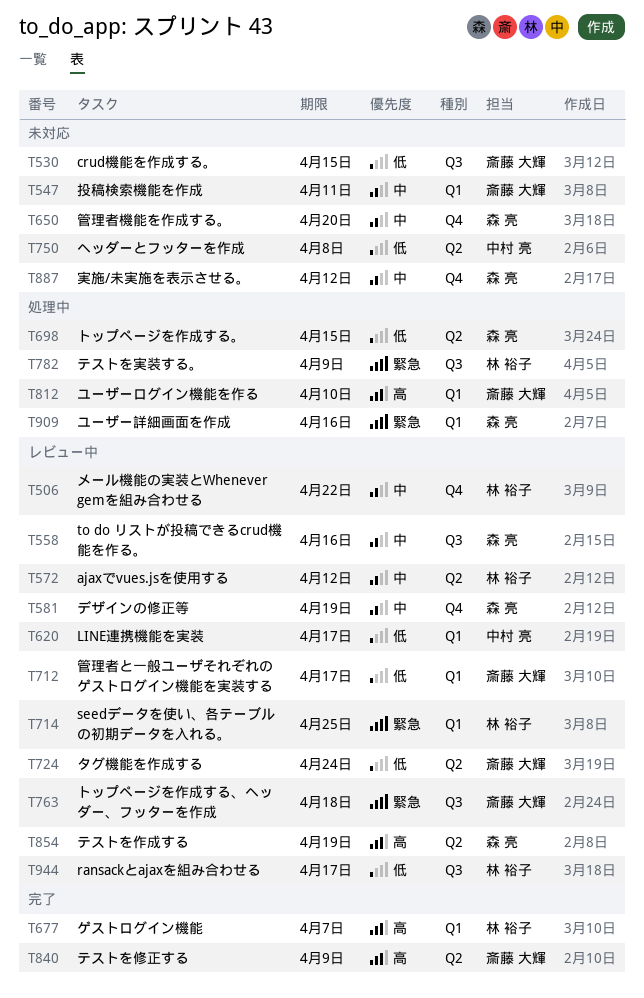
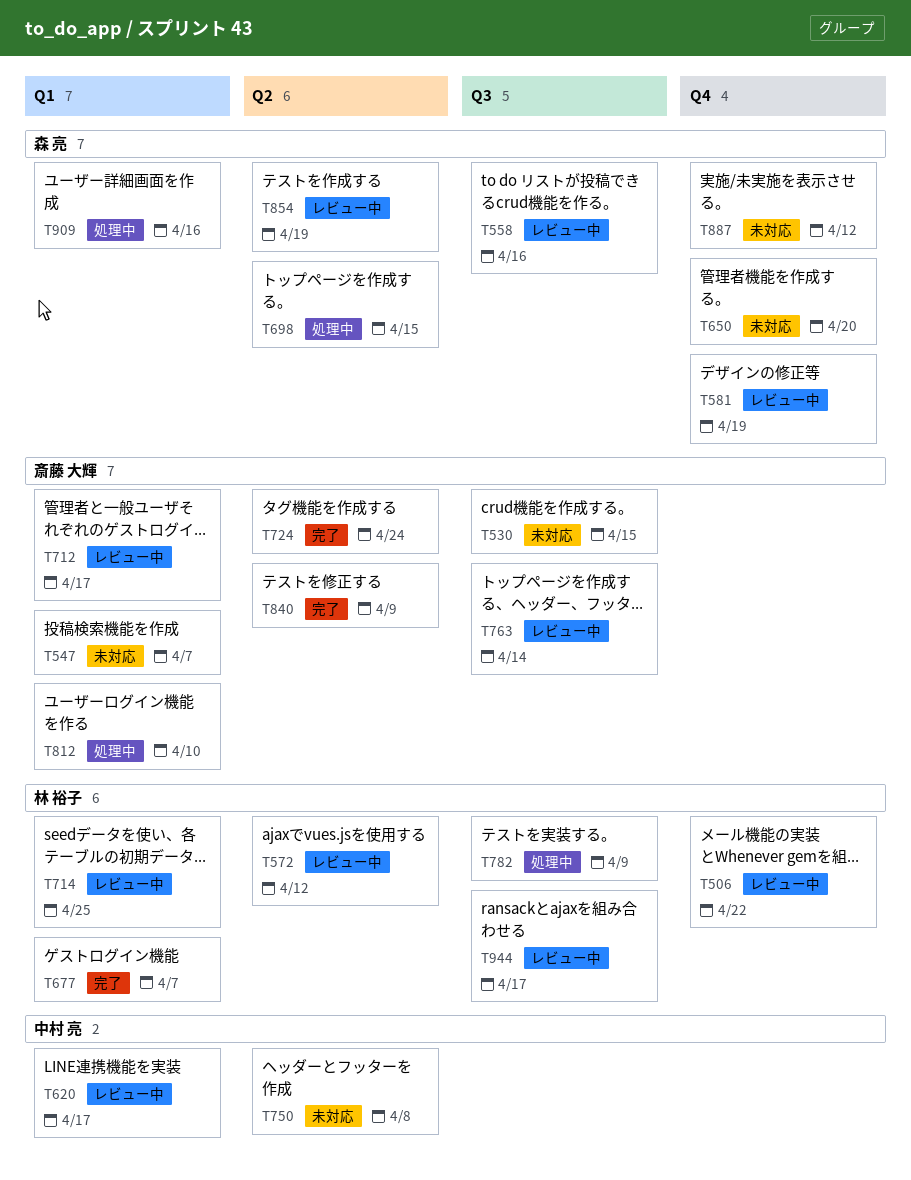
T547, due: Apr 11 -> Apr 7
T724, status: レビュー中 -> 完了
T763, due: Apr 18 -> Apr 14

